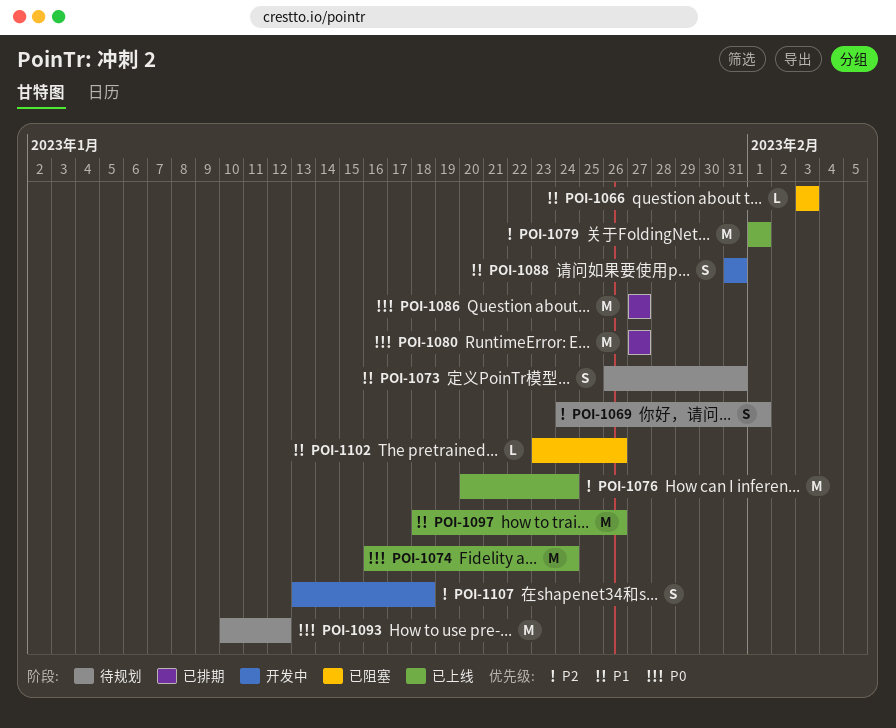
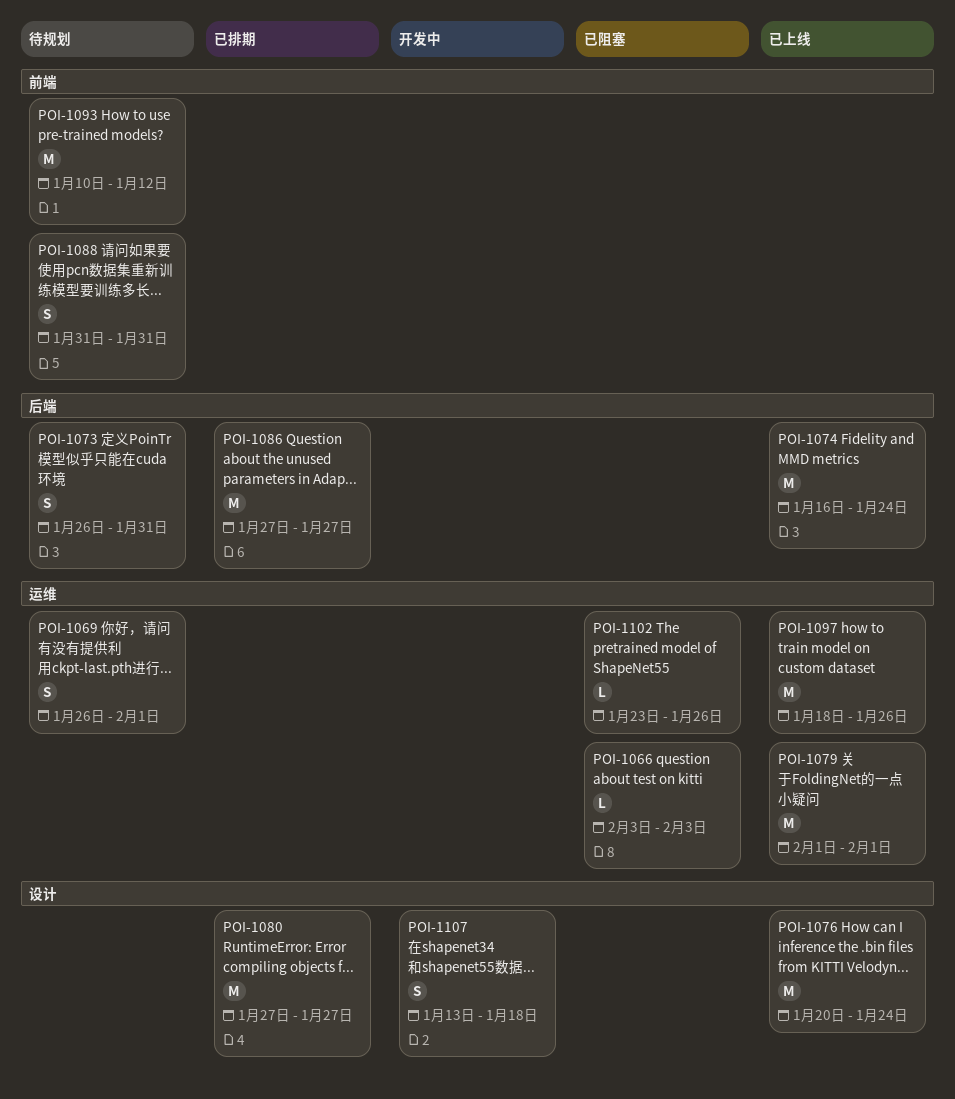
POI-1069, start: Jan 24 -> Jan 26
POI-1088, status: 开发中 -> 待规划

